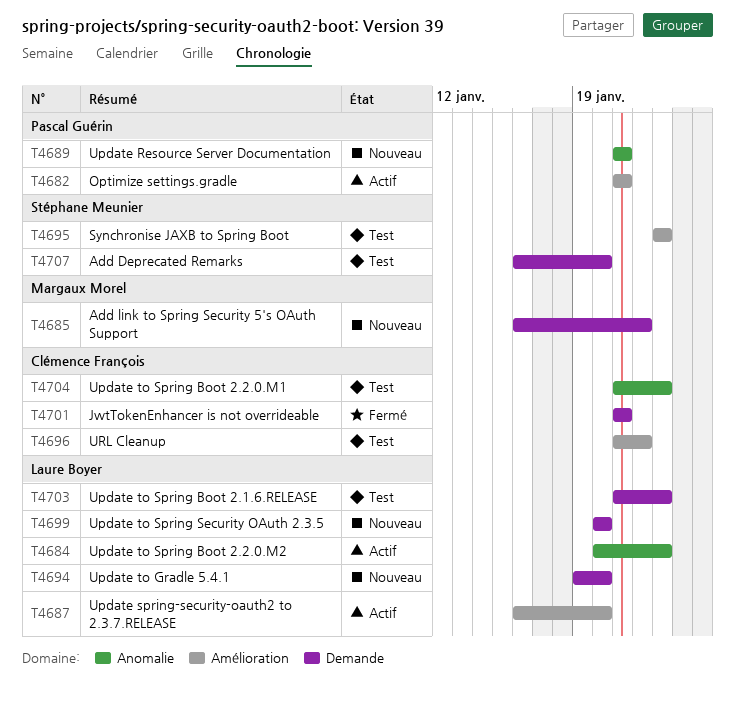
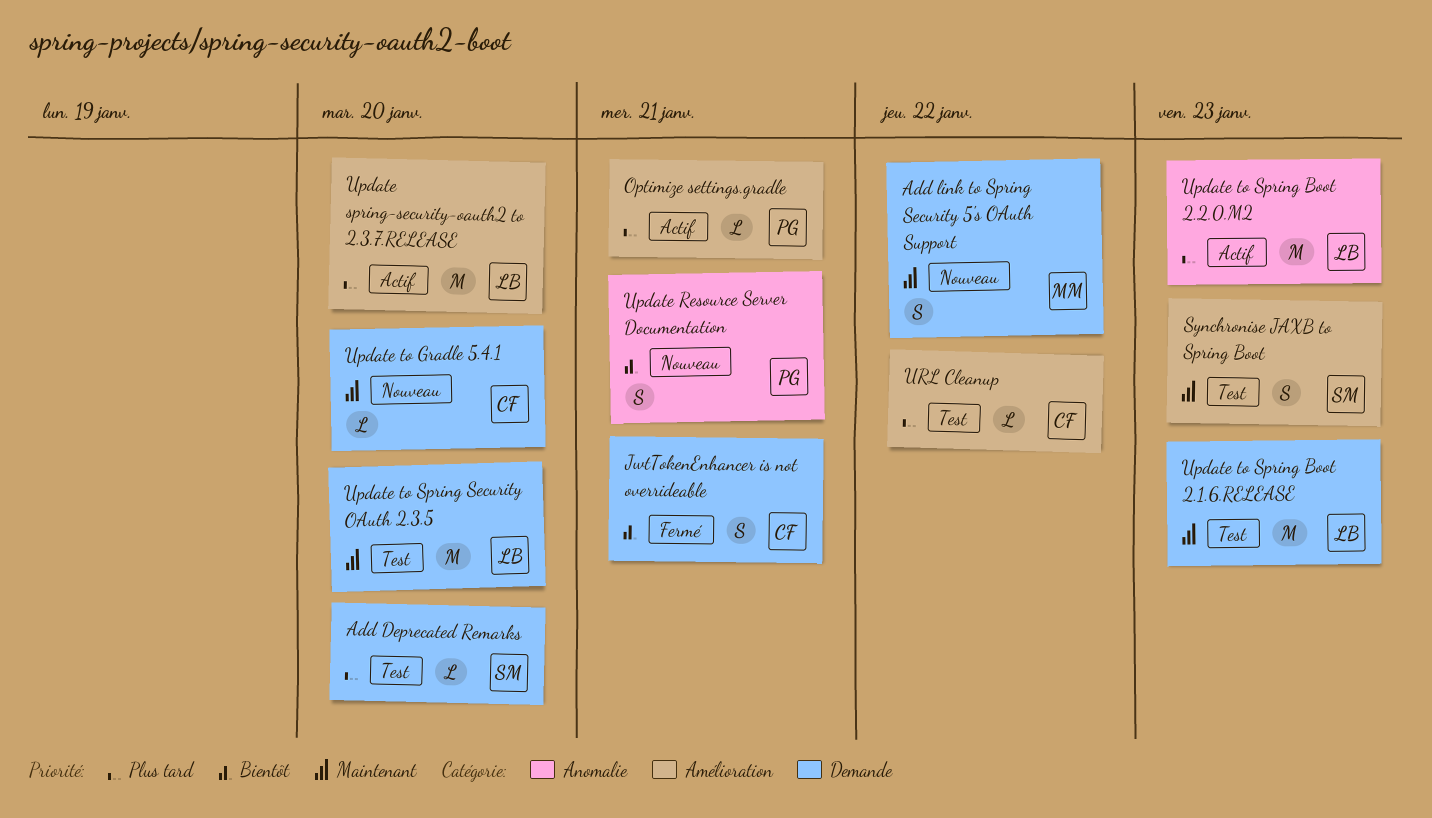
Update to Gradle 5.4.1, owner: Laure Boyer -> Clémence François
Update to Spring Boot 2.2.0.M1: present -> none
Update to Spring Security OAuth 2.3.5, status: Nouveau -> Test

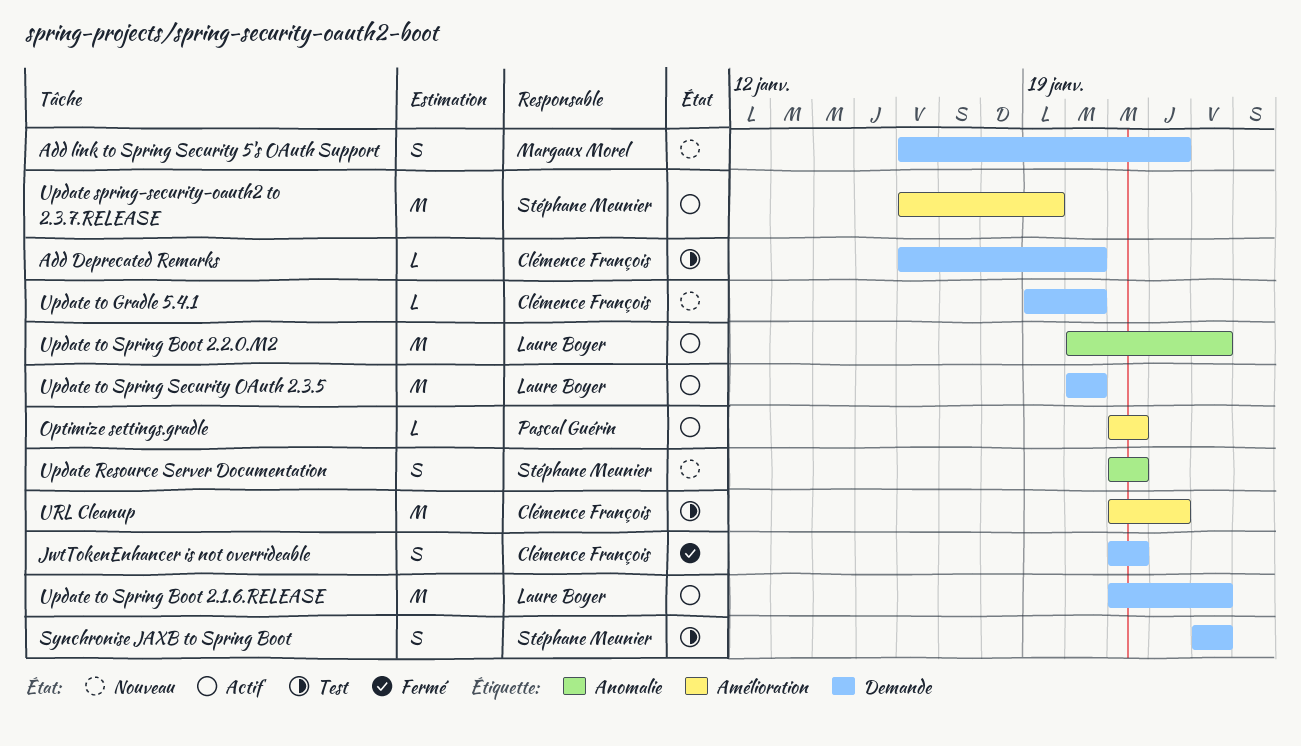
Add Deprecated Remarks, owner: Stéphane Meunier -> Clémence François
Synchronise JAXB to Spring Boot, label: Amélioration -> Demande
Update Resource Server Documentation, owner: Pascal Guérin -> Stéphane Meunier
Update spring-security-oauth2 to 2.3.7.RELEASE, owner: Laure Boyer -> Stéphane Meunier
Update spring-security-oauth2 to 2.3.7.RELEASE, due: Jan 20 -> Jan 19
Update to Spring Boot 2.1.6.RELEASE, status: Test -> Actif
Update to Spring Security OAuth 2.3.5, status: Test -> Actif
URL Cleanup, estimate: L -> M

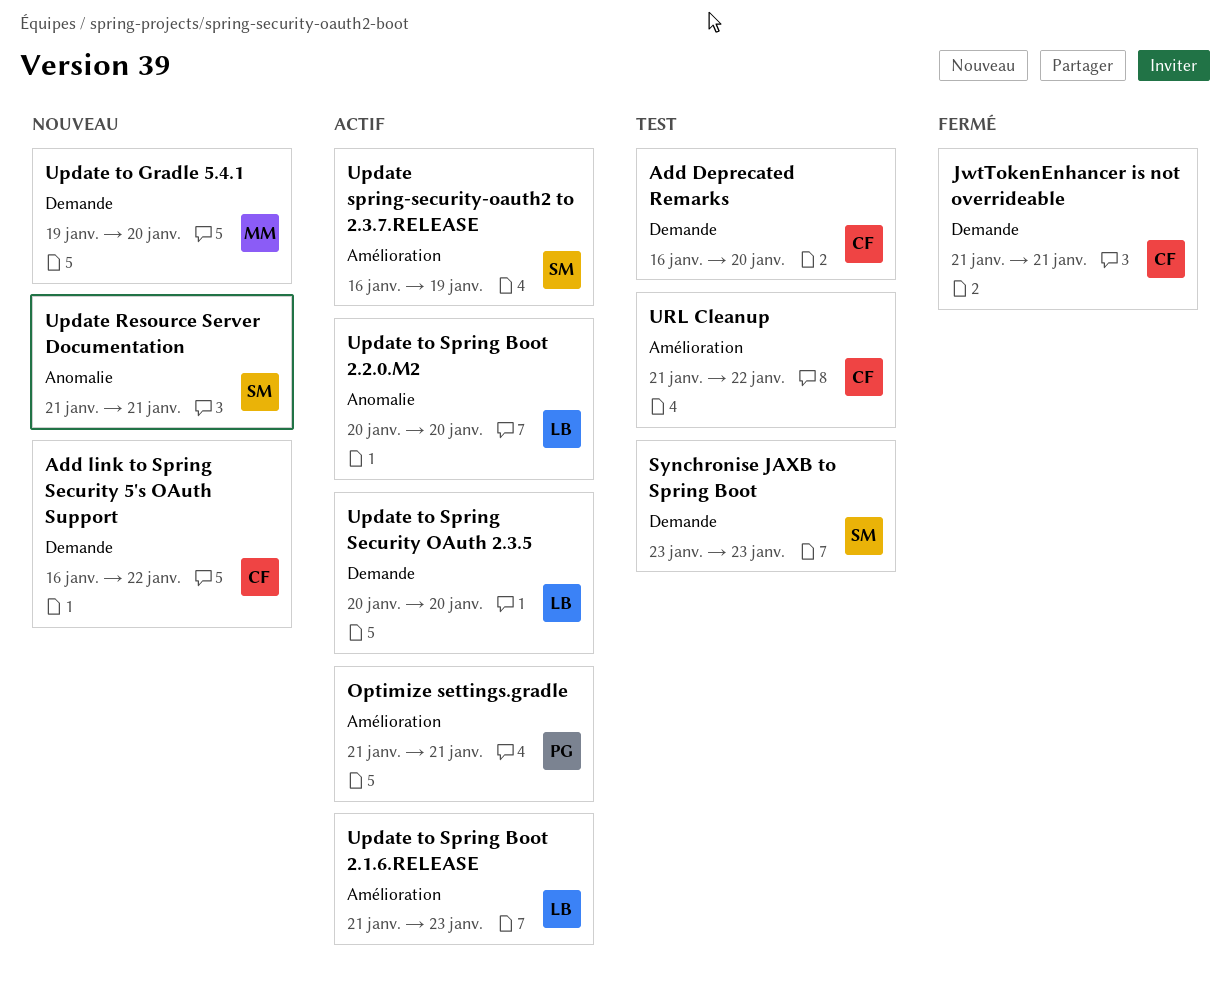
Add link to Spring Security 5's OAuth Support, owner: Margaux Morel -> Clémence François
Update to Gradle 5.4.1, owner: Clémence François -> Margaux Morel
Update to Spring Boot 2.1.6.RELEASE, label: Demande -> Amélioration
Update to Spring Boot 2.2.0.M2, due: Jan 23 -> Jan 20

